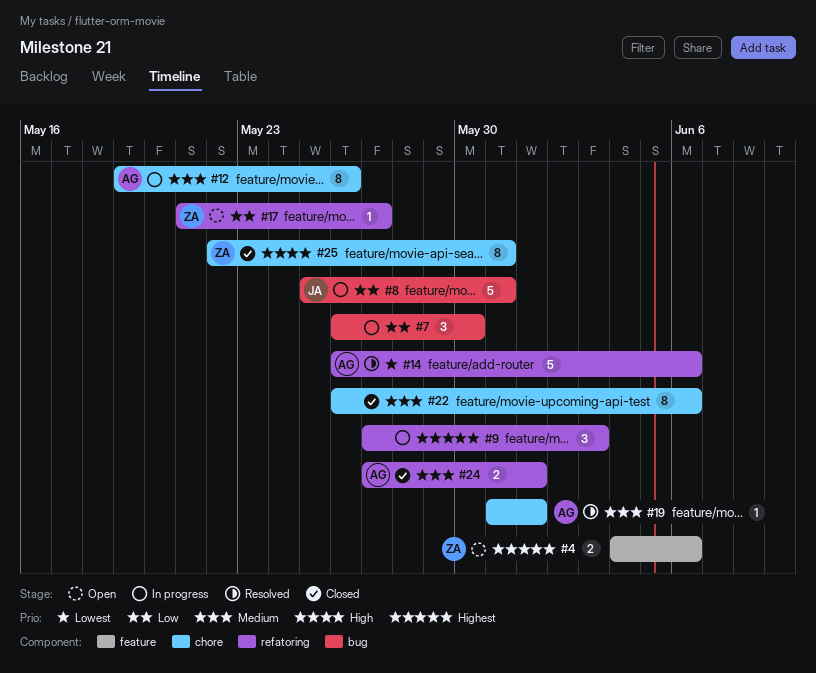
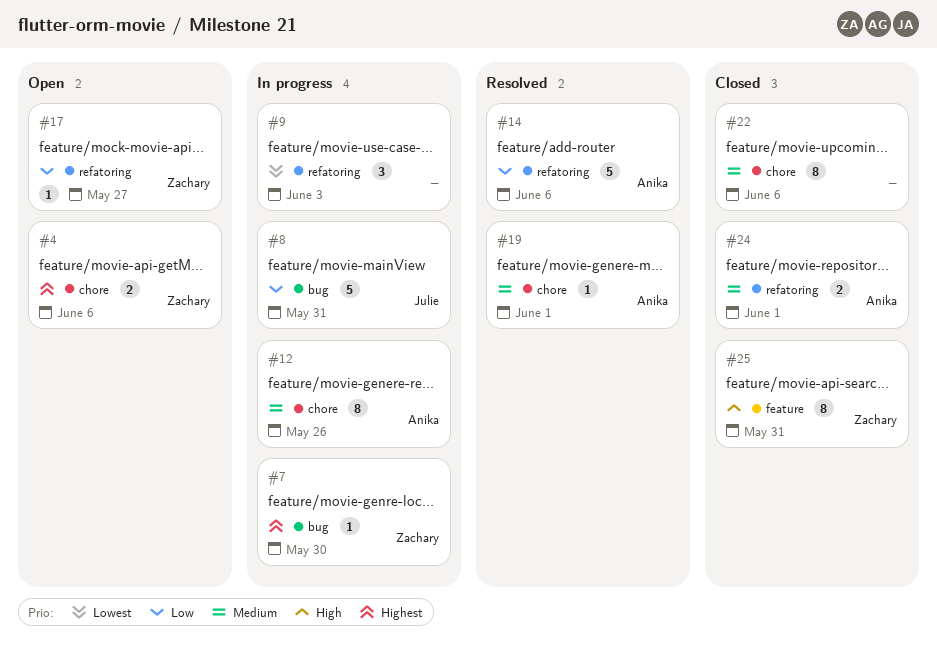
#4, label: feature -> chore
#7, owner: none -> Zachary
#7, priority: Low -> Highest
#7, estimate: 3 -> 1
#9, priority: Highest -> Lowest
#14, priority: Lowest -> Low
#25, label: chore -> feature

